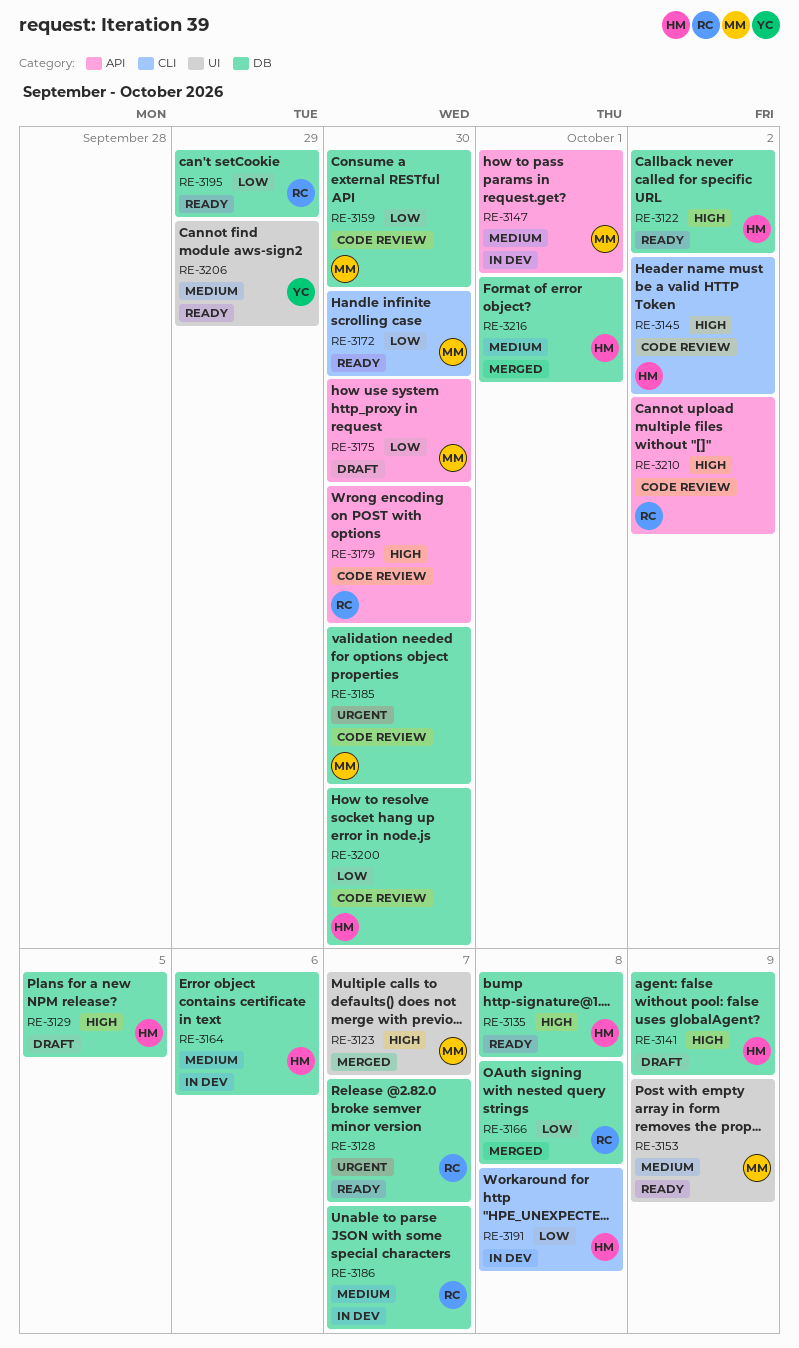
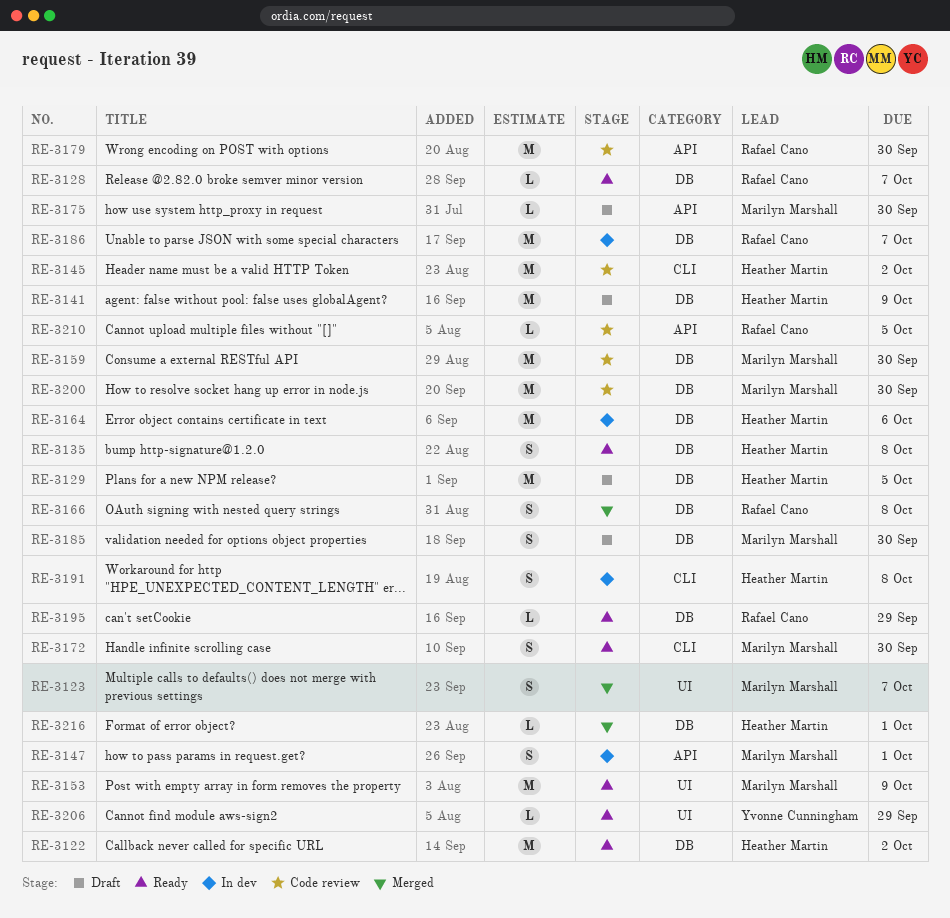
RE-3185, status: Code review -> Draft
RE-3200, owner: Heather Martin -> Marilyn Marshall
RE-3210, due: Oct 2 -> Oct 5

